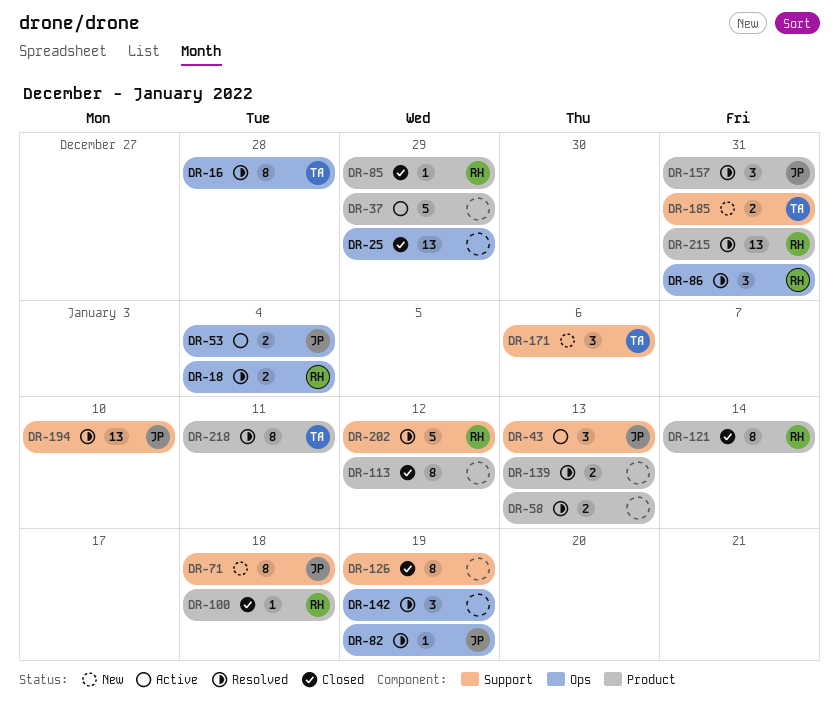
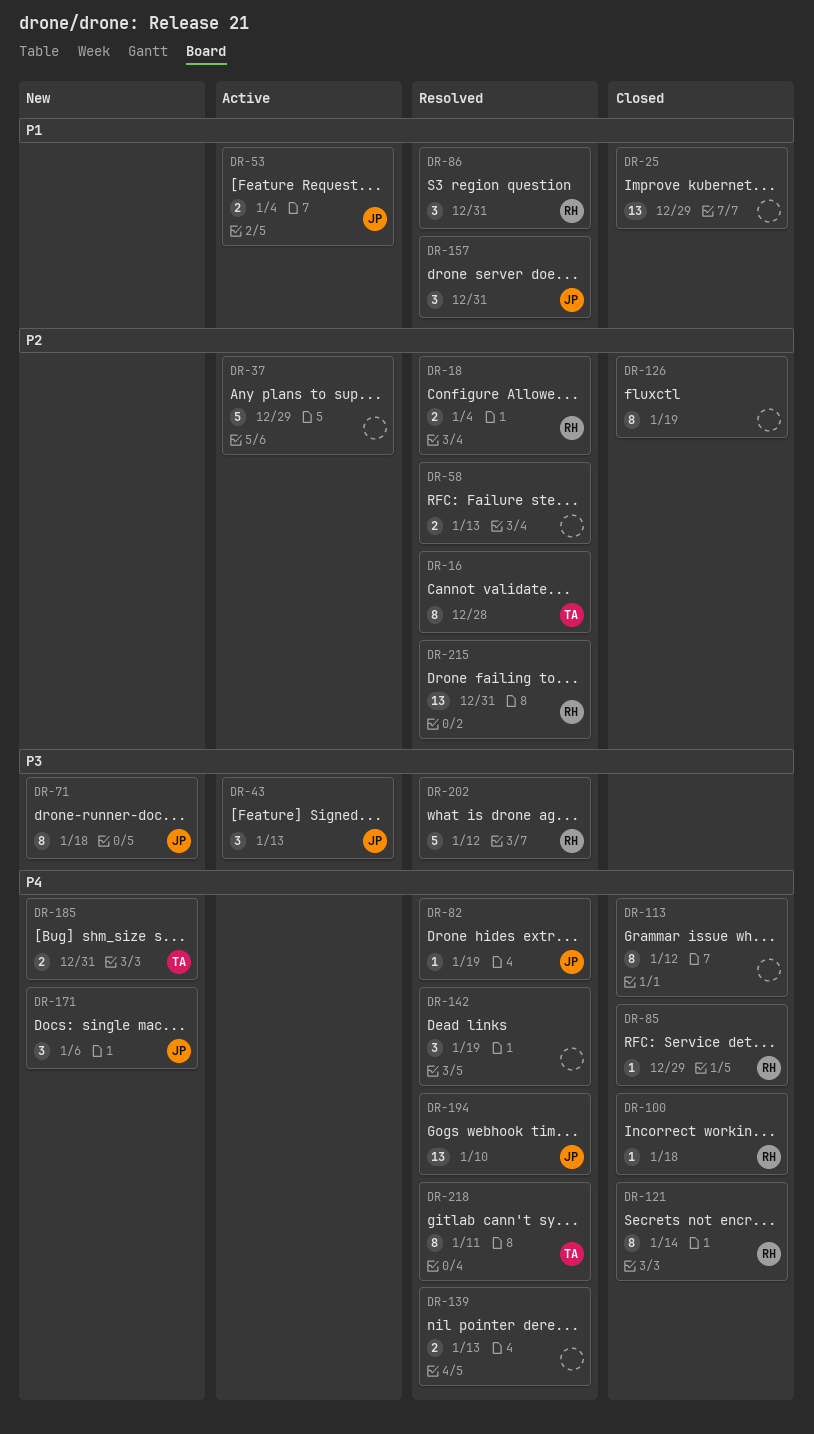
DR-171, owner: TA -> JP

